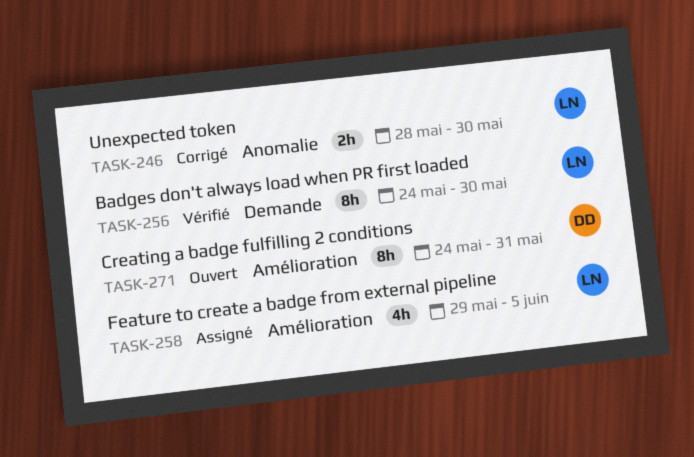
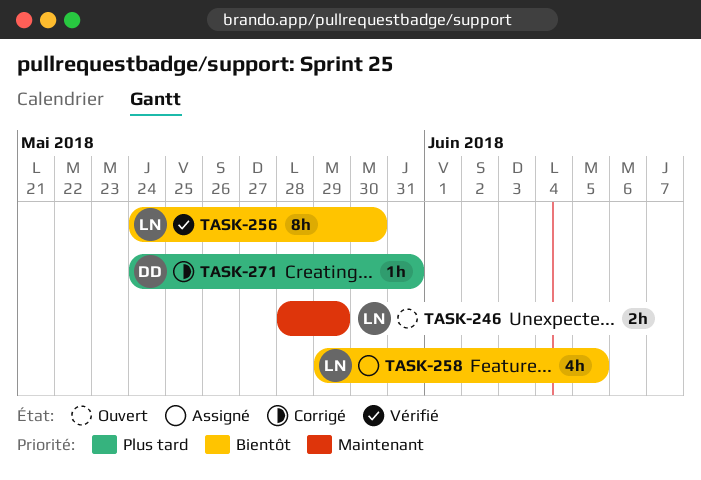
TASK-246, status: Corrigé -> Ouvert
TASK-246, due: May 30 -> May 29
TASK-271, status: Ouvert -> Corrigé
TASK-271, estimate: 8h -> 1h

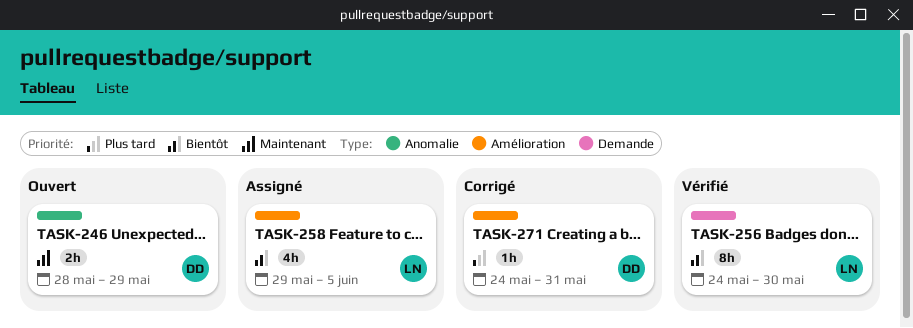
TASK-246, owner: LN -> DD

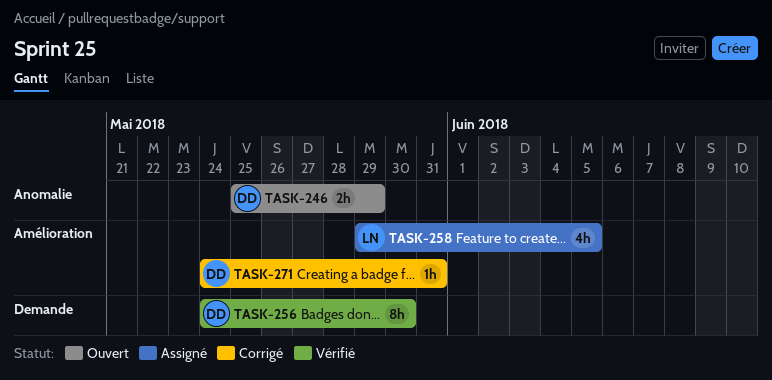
TASK-246, start: May 28 -> May 25
TASK-256, owner: LN -> DD

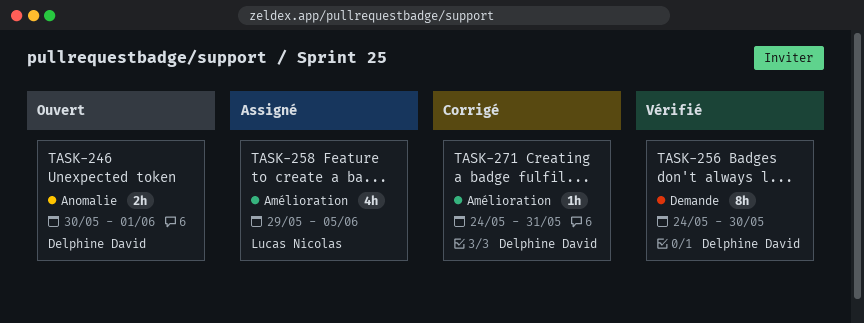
TASK-246, start: May 25 -> May 30
TASK-246, due: May 29 -> Jun 1

